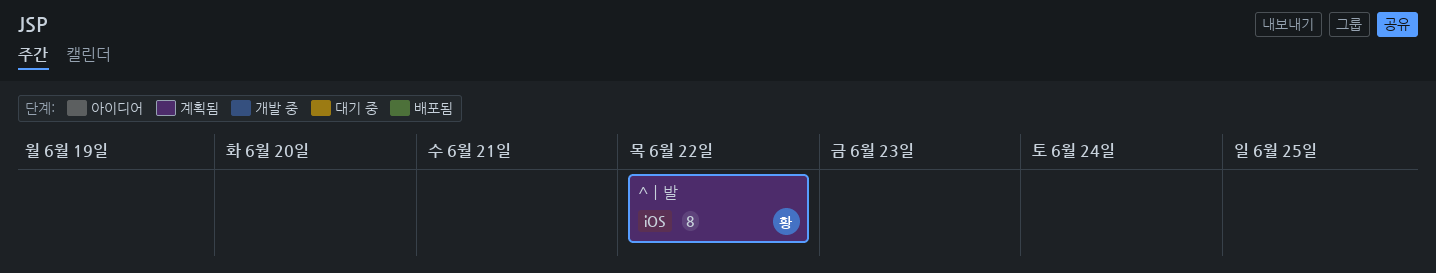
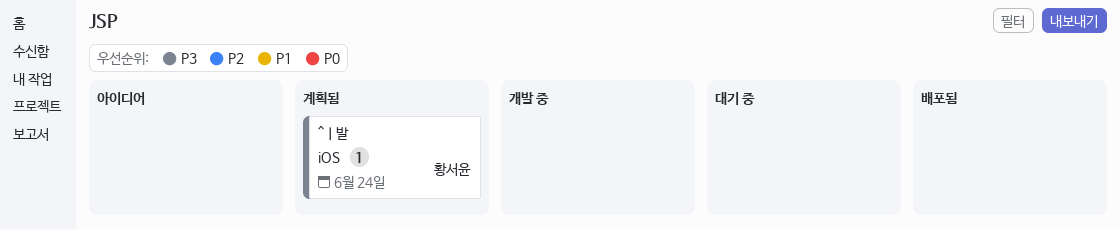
^ㅣ발, estimate: 8 -> 1
^ㅣ발, due: Jun 22 -> Jun 24

